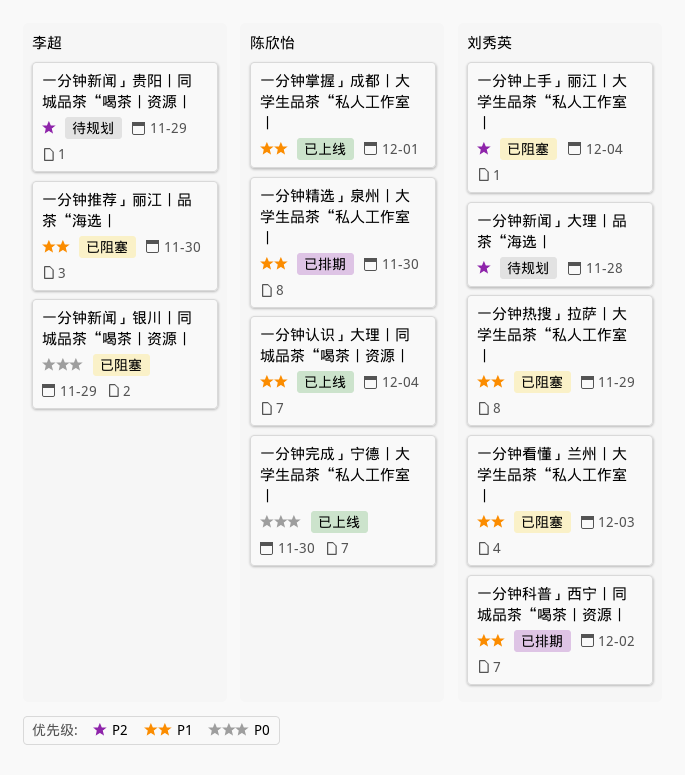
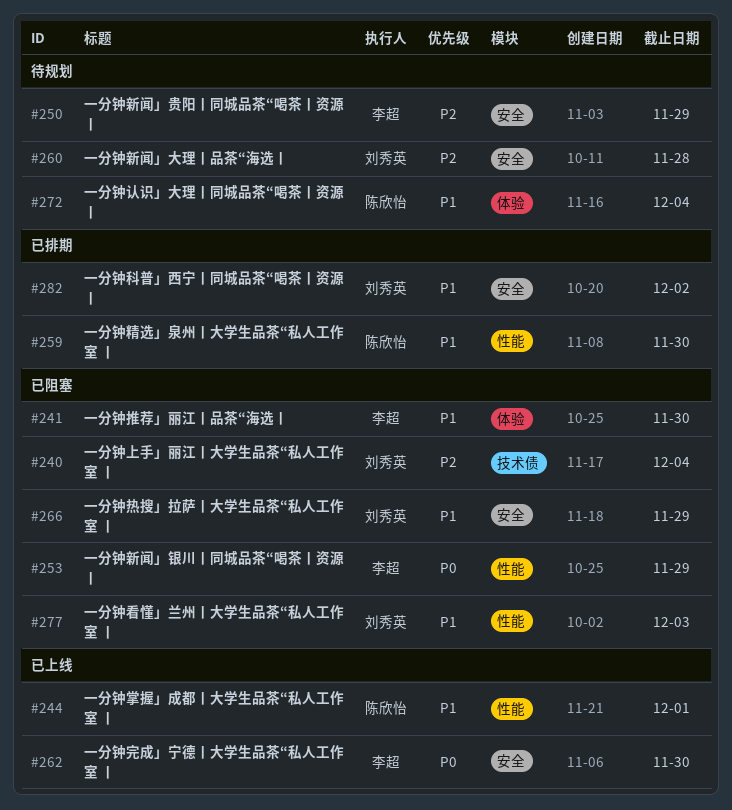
一分钟完成」宁德丨大学生品茶“私人工作室 丨, owner: 陈欣怡 -> 李超
一分钟认识」大理丨同城品茶“喝茶丨资源丨, status: 已上线 -> 待规划

